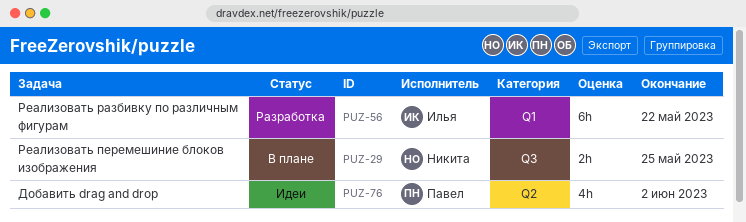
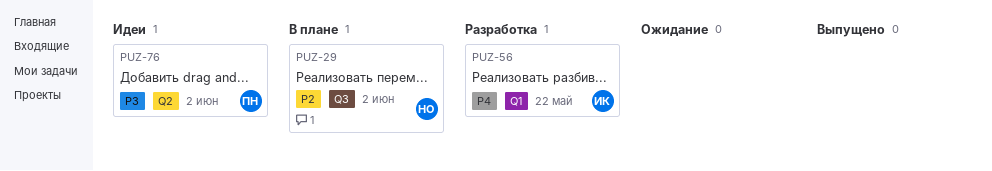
PUZ-29, due: May 25 -> Jun 2

